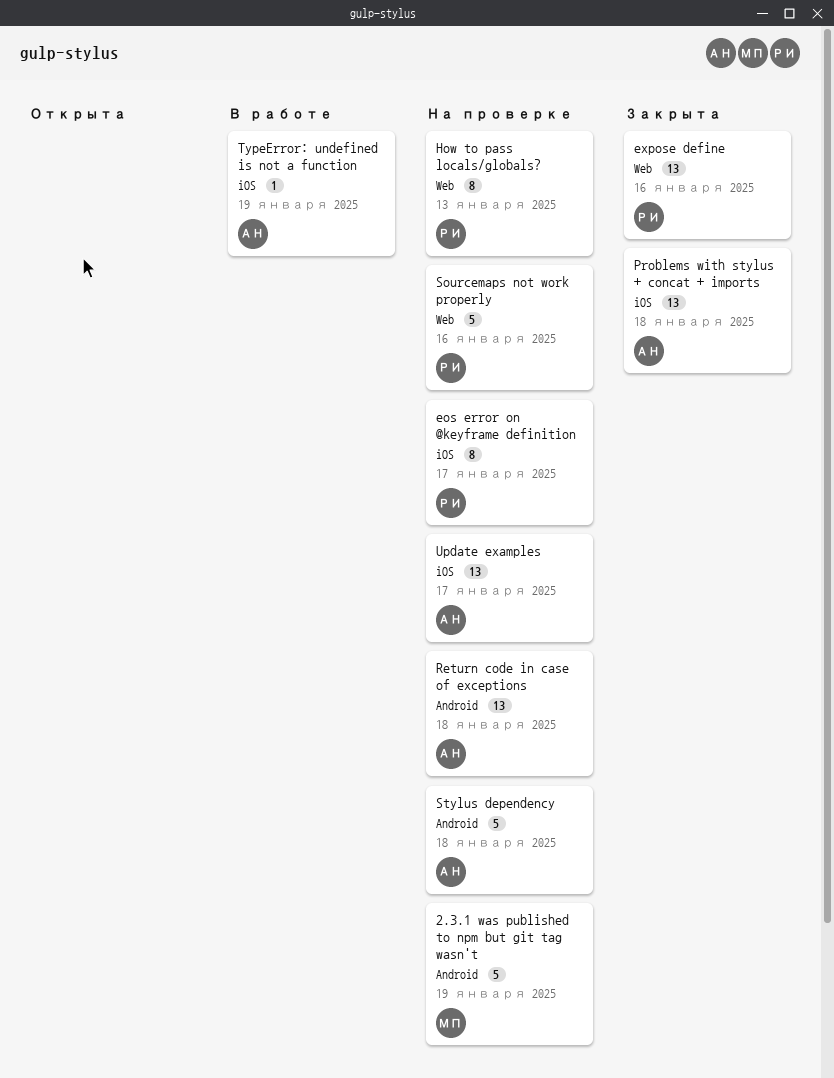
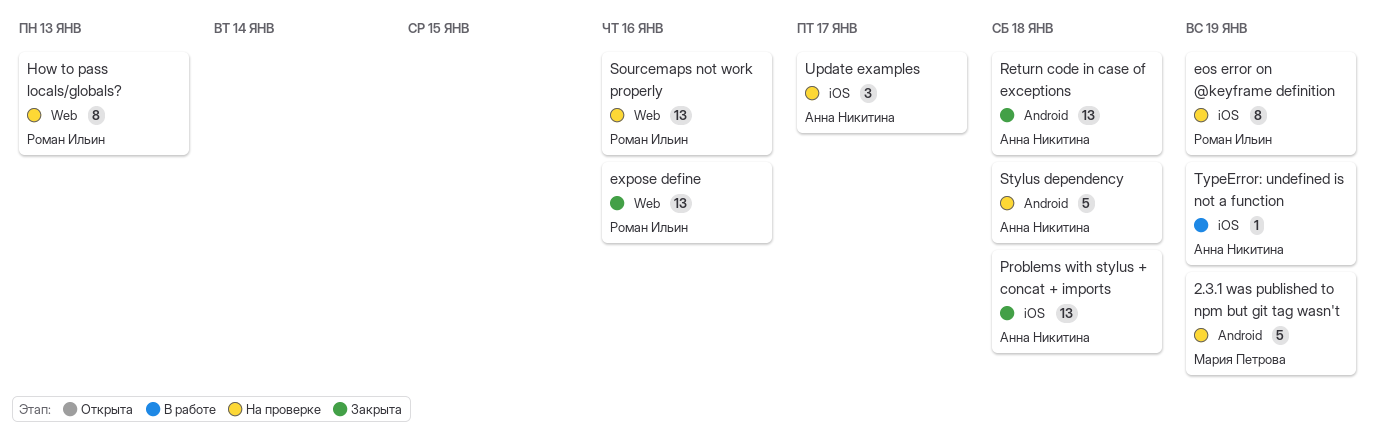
eos error on @keyframe definition, due: Jan 17 -> Jan 19
Return code in case of exceptions, status: На проверке -> Закрыта
Sourcemaps not work properly, estimate: 5 -> 13
Update examples, estimate: 13 -> 3

